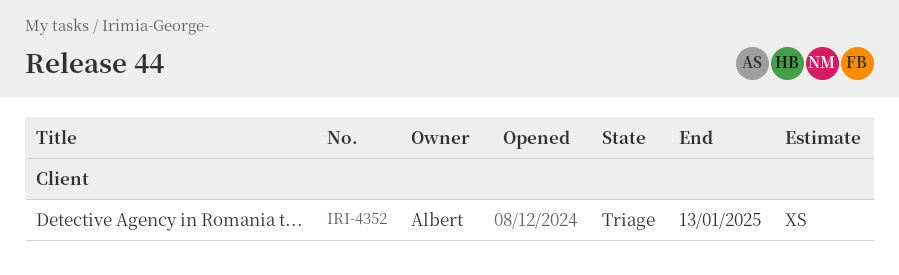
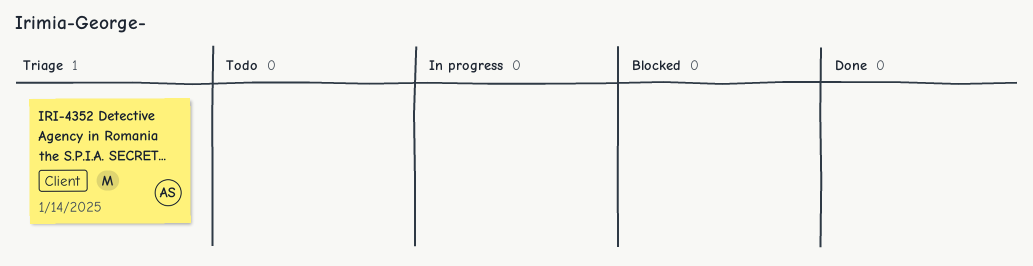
IRI-4352, estimate: XS -> M
IRI-4352, due: Jan 13 -> Jan 14

